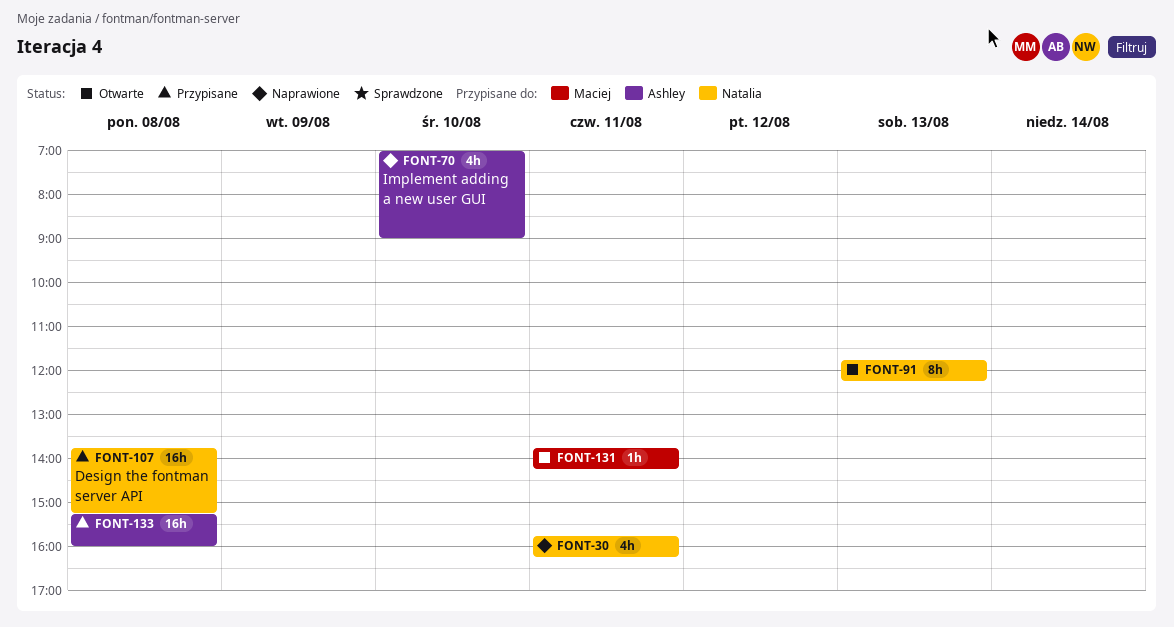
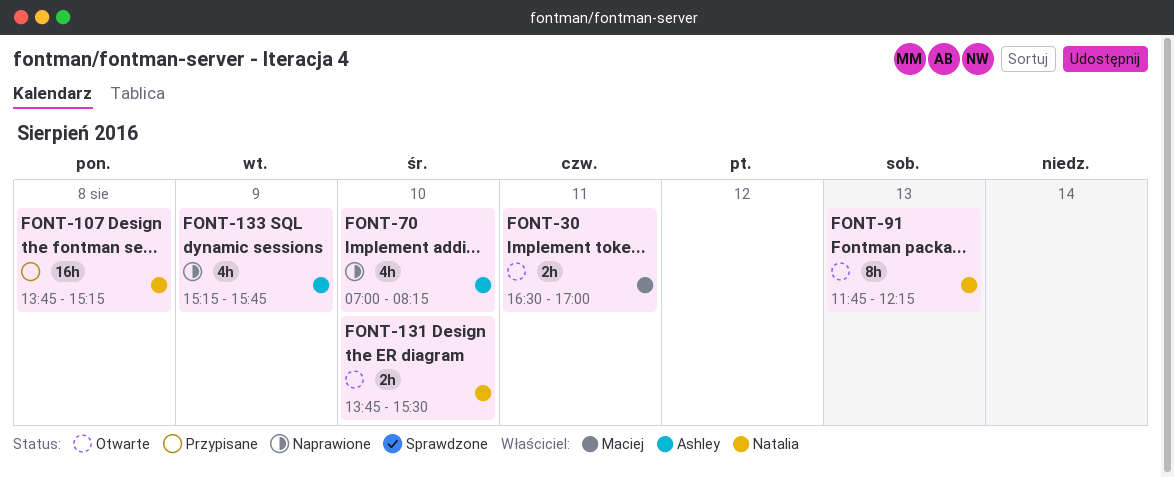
FONT-30, status: Naprawione -> Otwarte
FONT-30, owner: Natalia -> Maciej
FONT-30, estimate: 4h -> 2h
FONT-30, begins: 15:45 -> 16:30
FONT-30, ends: 16:15 -> 17:00
FONT-70, ends: 09:00 -> 08:15
FONT-131, owner: Maciej -> Natalia
FONT-131, estimate: 1h -> 2h
FONT-131, day: Aug 11 -> Aug 10
FONT-131, ends: 14:15 -> 15:30
FONT-133, status: Przypisane -> Naprawione
FONT-133, estimate: 16h -> 4h
FONT-133, day: Aug 8 -> Aug 9
FONT-133, ends: 16:00 -> 15:45

